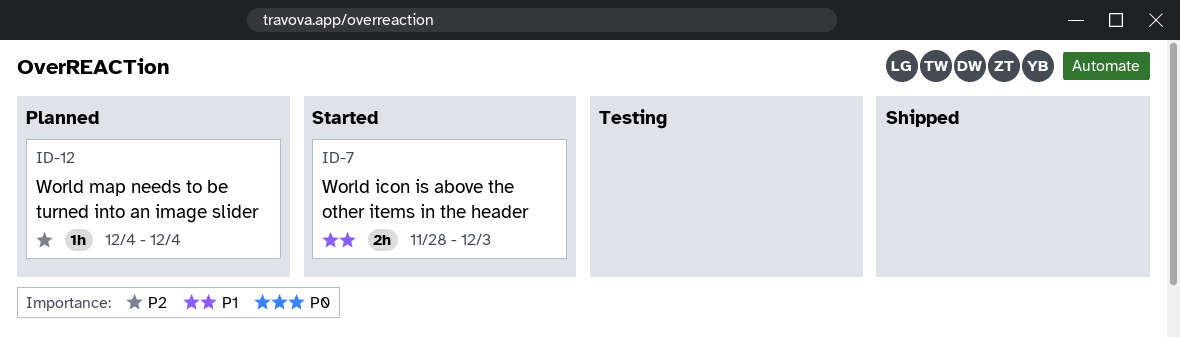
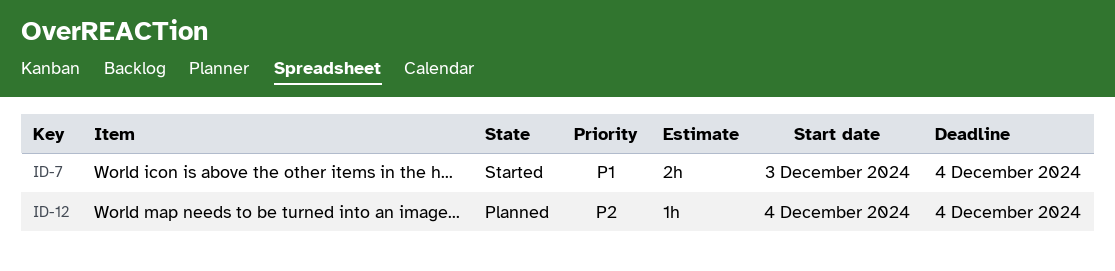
ID-7, start: Nov 28 -> Dec 3
ID-7, due: Dec 3 -> Dec 4

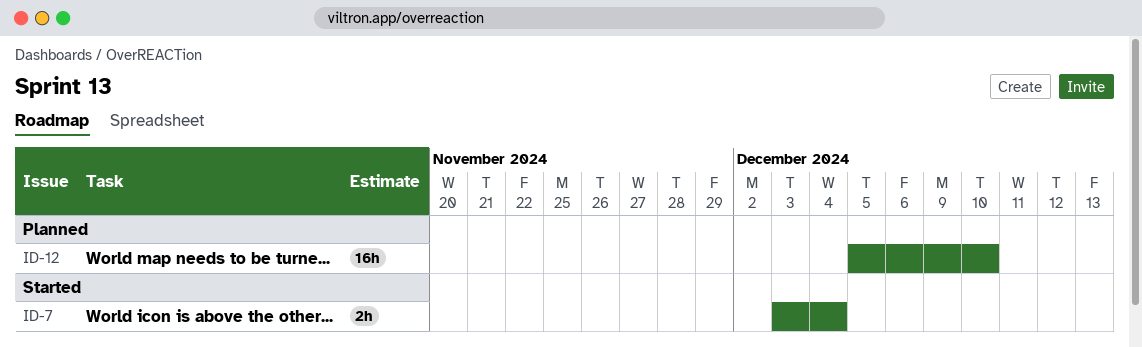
ID-12, estimate: 1h -> 16h
ID-12, start: Dec 4 -> Dec 5
ID-12, due: Dec 4 -> Dec 10

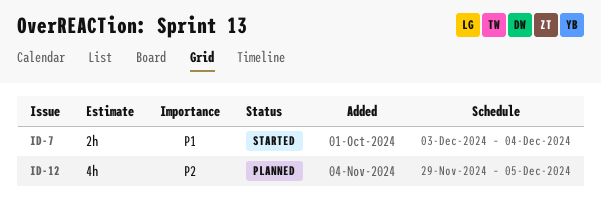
ID-12, estimate: 16h -> 4h
ID-12, start: Dec 5 -> Nov 29
ID-12, due: Dec 10 -> Dec 5

